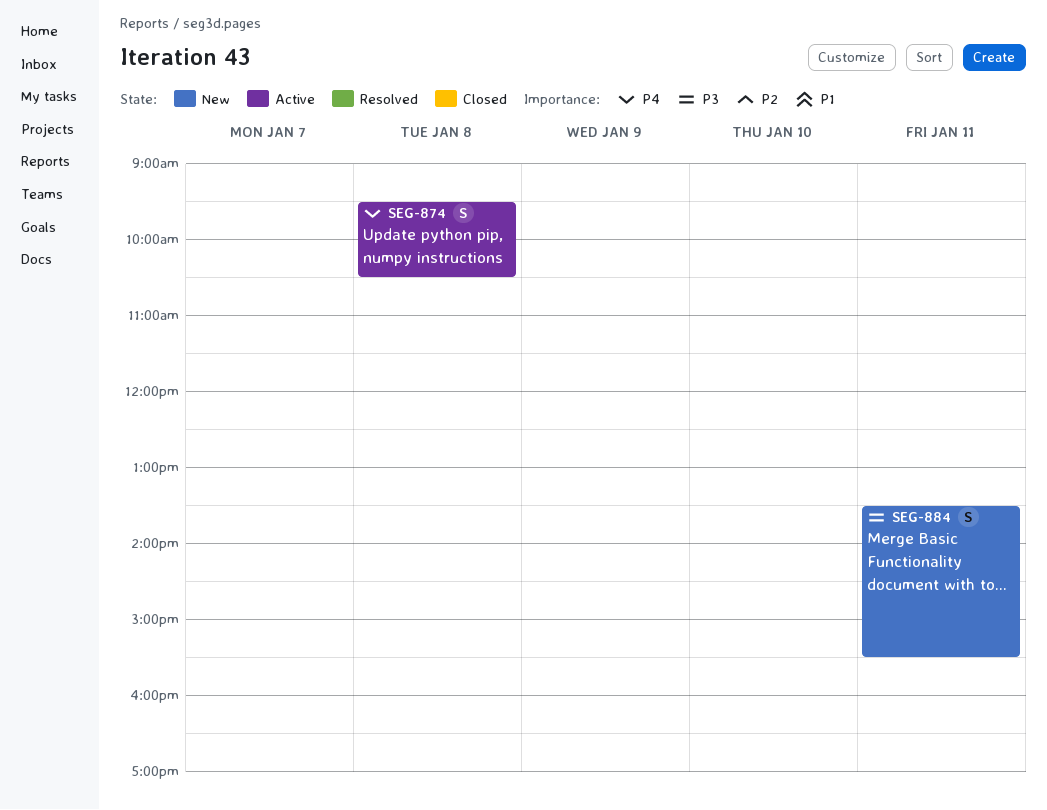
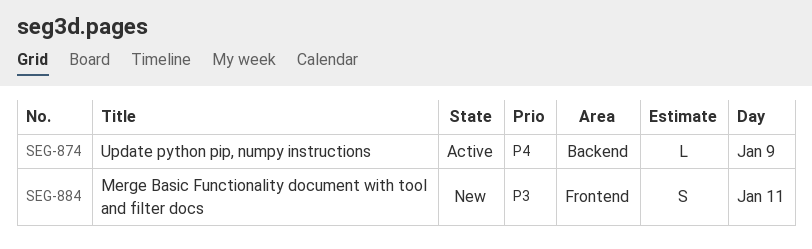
SEG-874, estimate: S -> L
SEG-874, day: Jan 8 -> Jan 9

